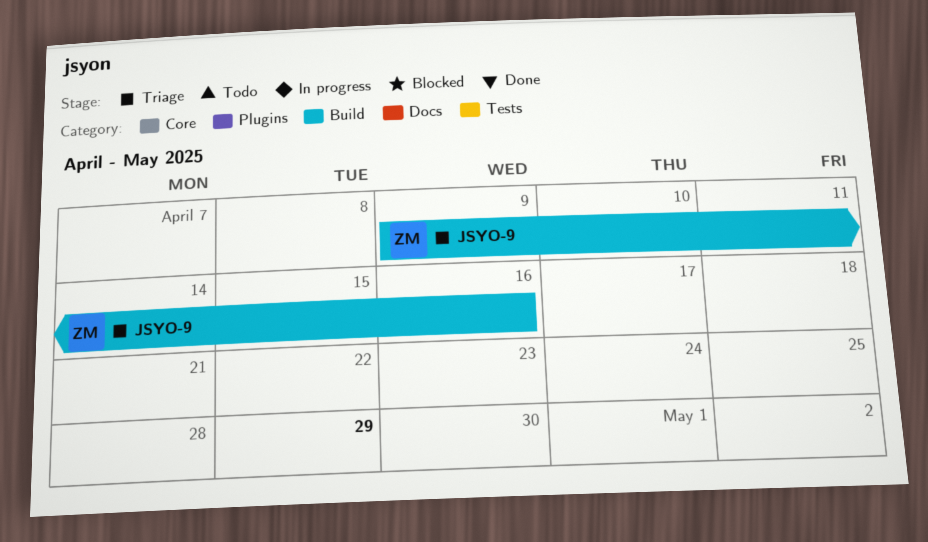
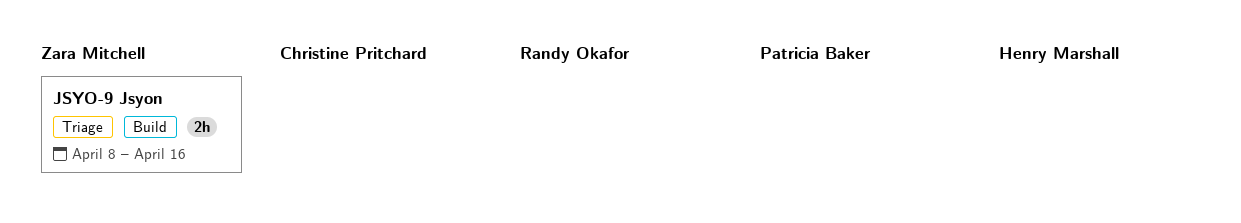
JSYO-9, start: Apr 9 -> Apr 8

